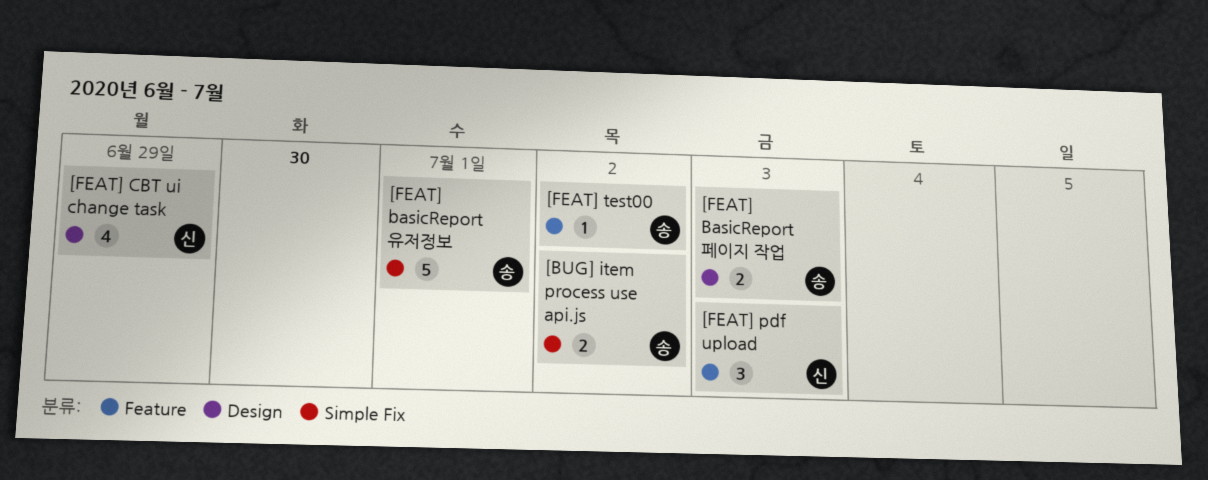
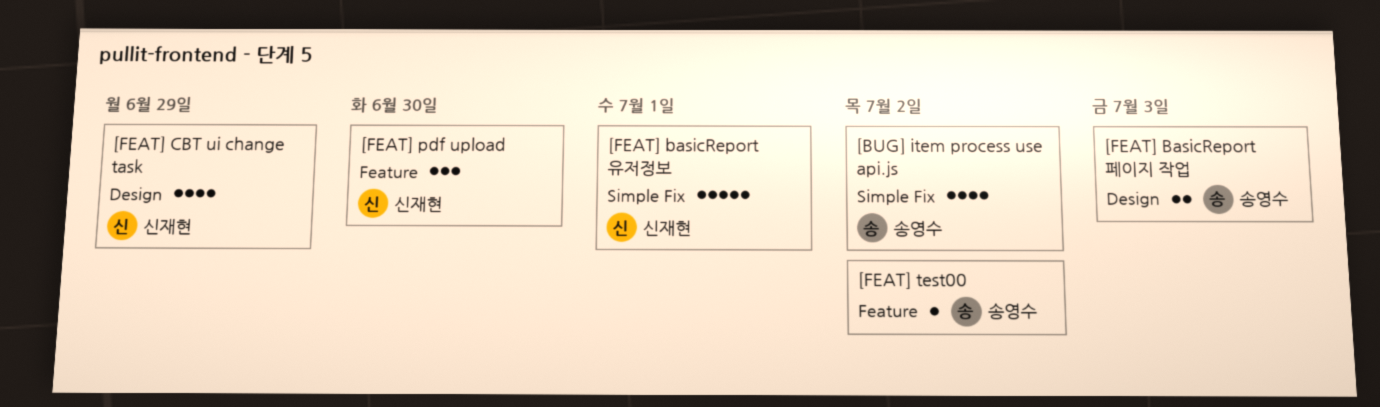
[BUG] item process use api.js, estimate: 2 -> 4
[FEAT] basicReport 유저정보, owner: 송영수 -> 신재현
[FEAT] pdf upload, due: Jul 3 -> Jun 30

